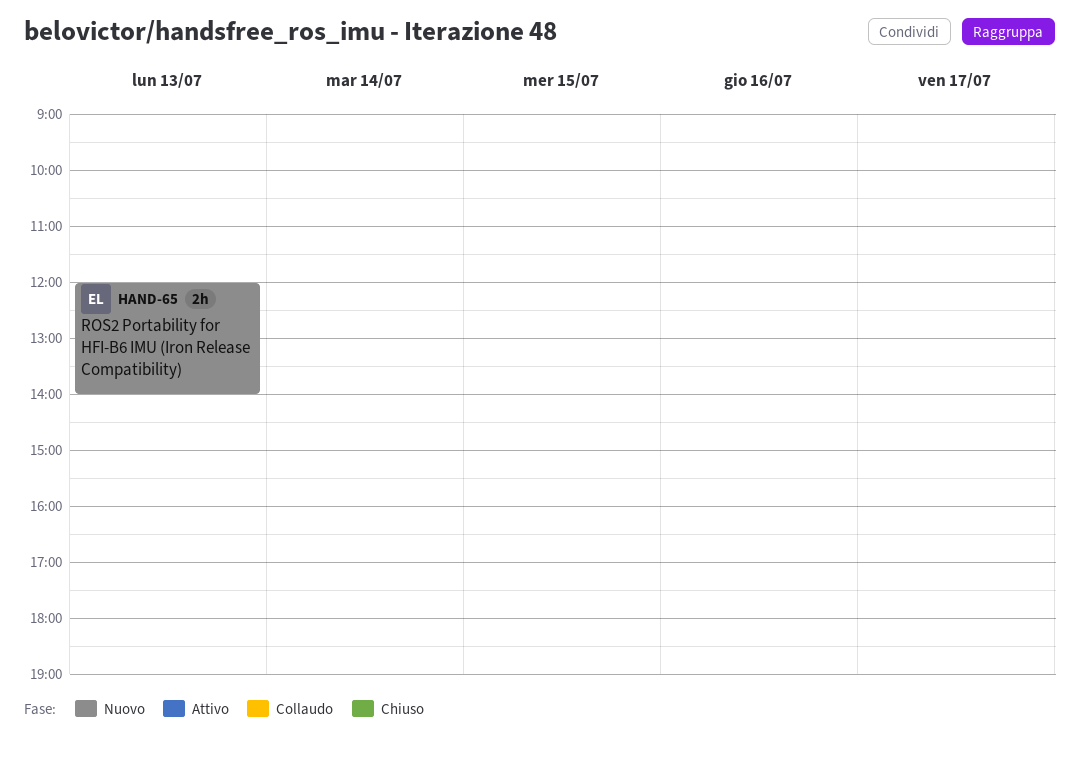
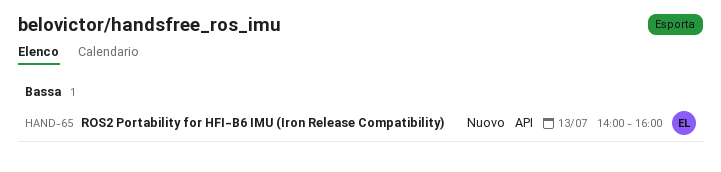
HAND-65, begins: 12:00 -> 14:00
HAND-65, ends: 14:00 -> 16:00

